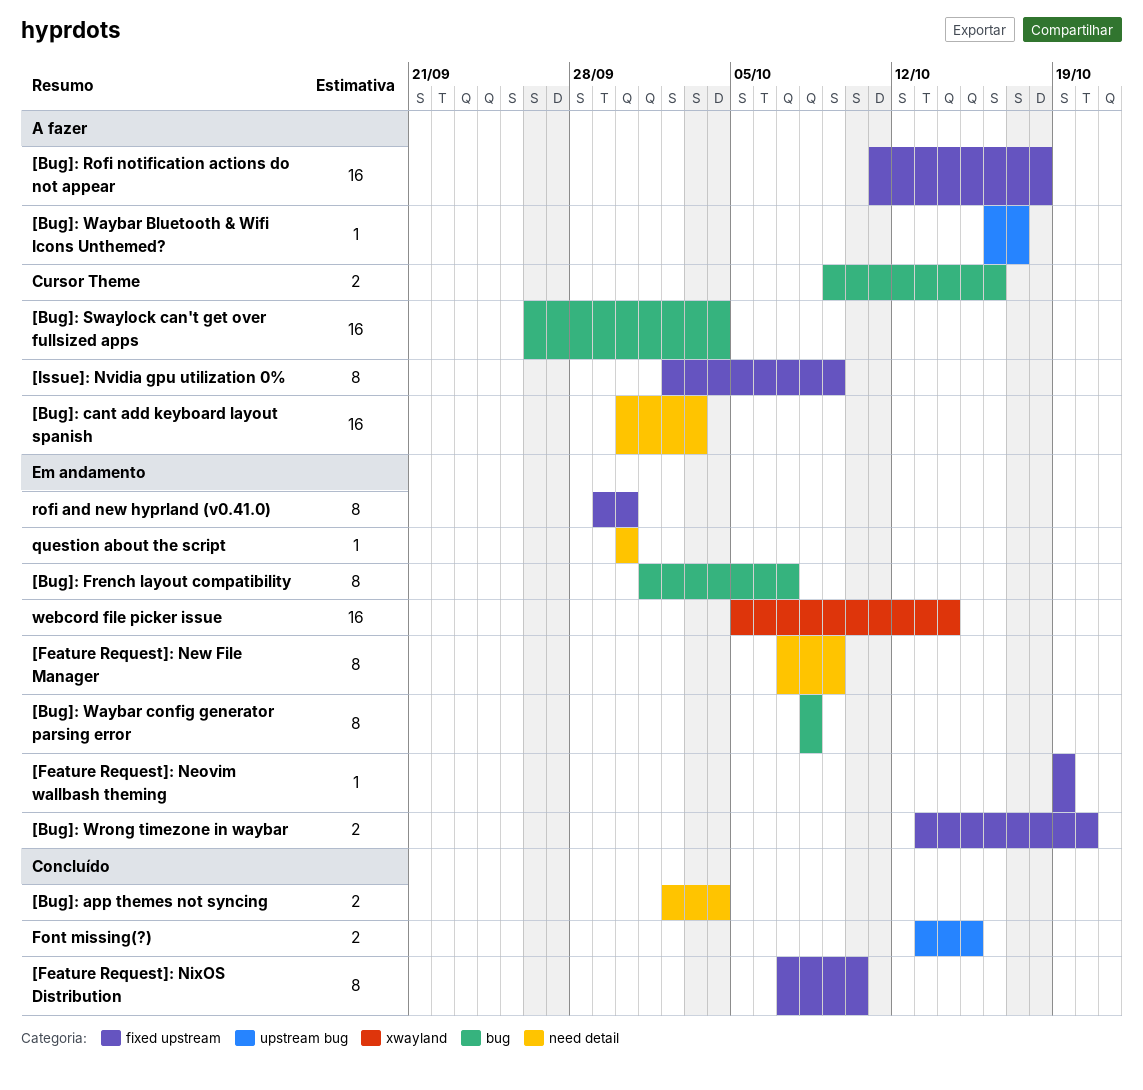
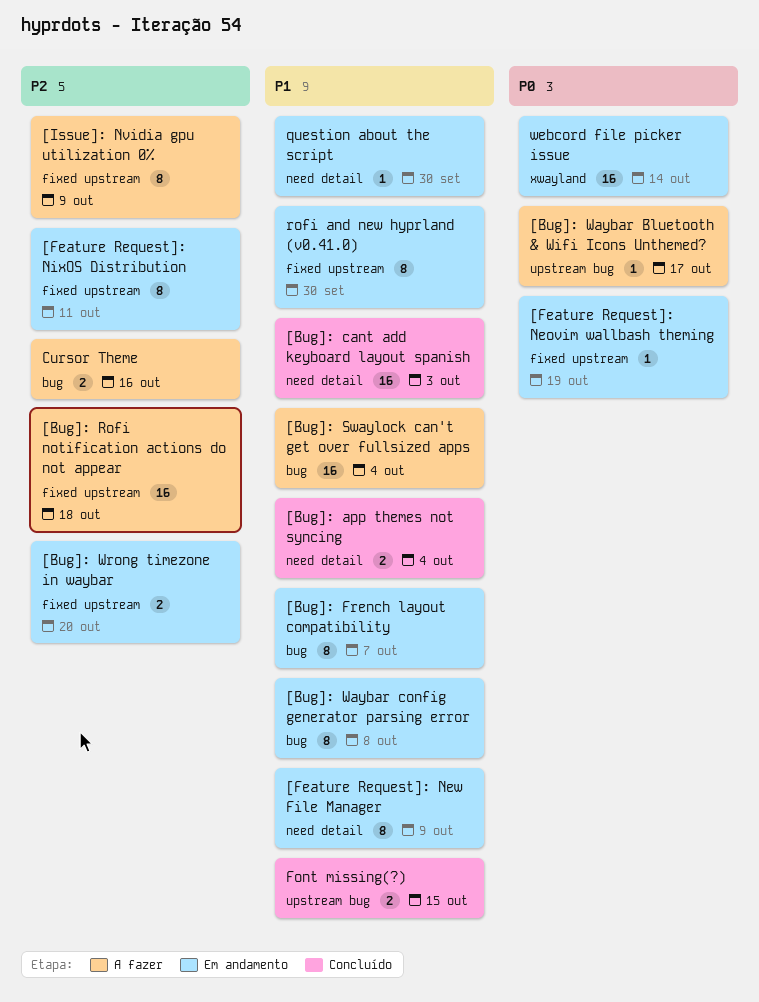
[Bug]: cant add keyboard layout spanish, status: A fazer -> Concluído
[Feature Request]: NixOS Distribution, status: Concluído -> Em andamento
[Feature Request]: NixOS Distribution, due: Oct 10 -> Oct 11

